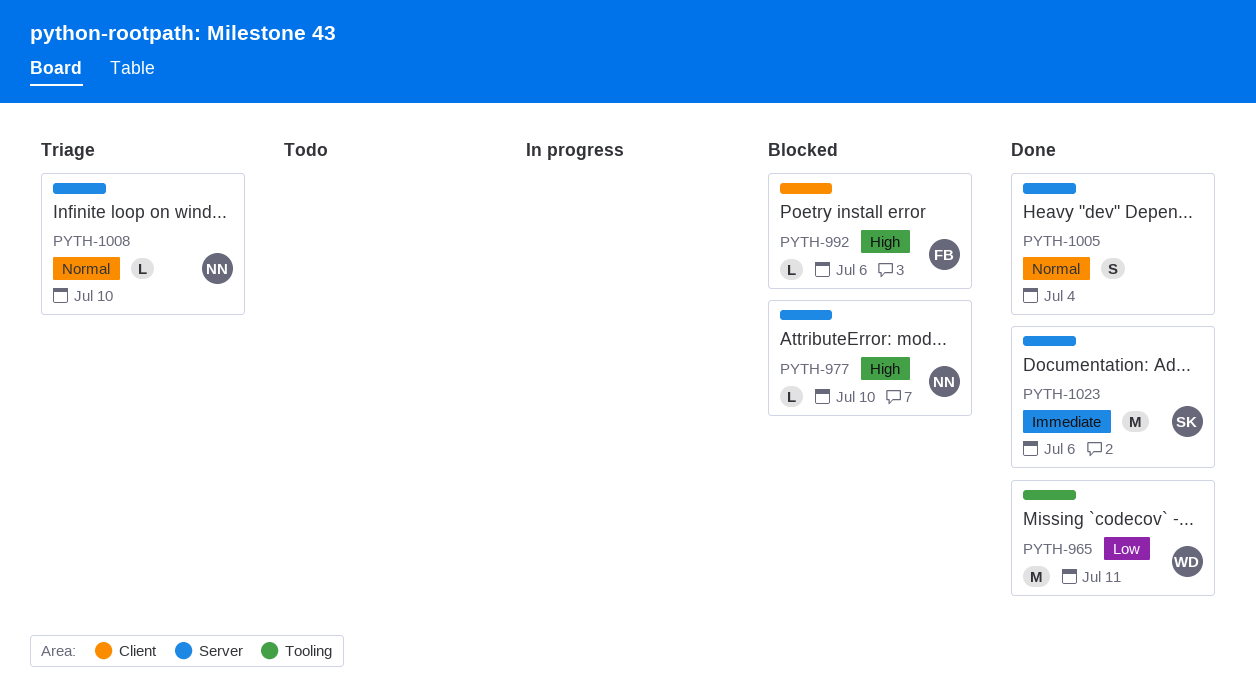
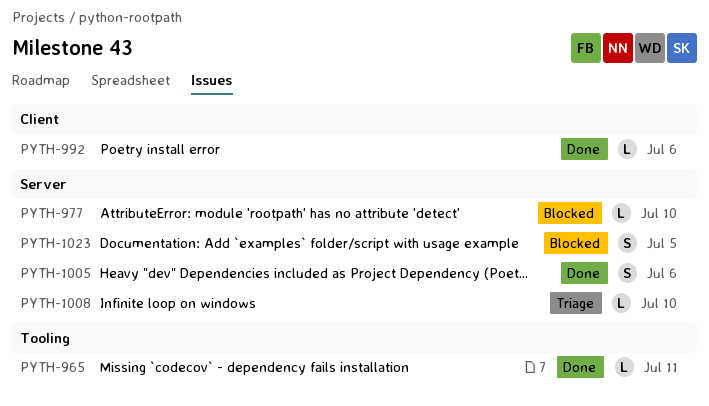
PYTH-965, estimate: M -> L
PYTH-992, status: Blocked -> Done
PYTH-1005, due: Jul 4 -> Jul 6
PYTH-1023, status: Done -> Blocked
PYTH-1023, estimate: M -> S
PYTH-1023, due: Jul 6 -> Jul 5

